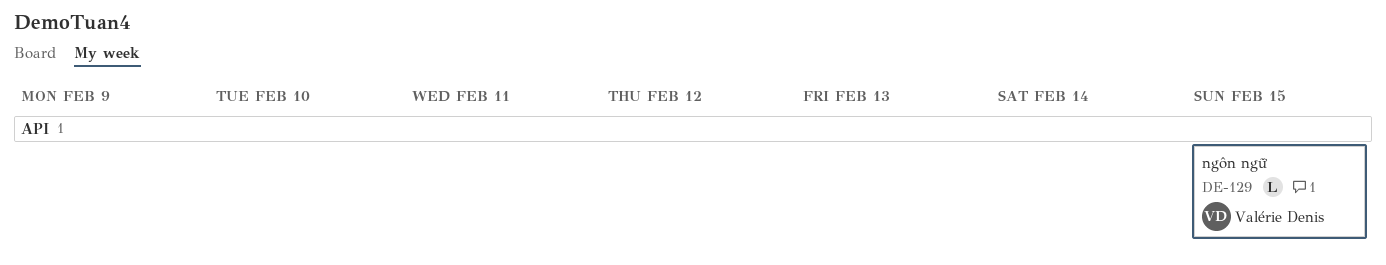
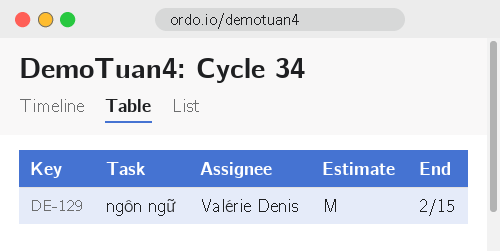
DE-129, estimate: L -> M

